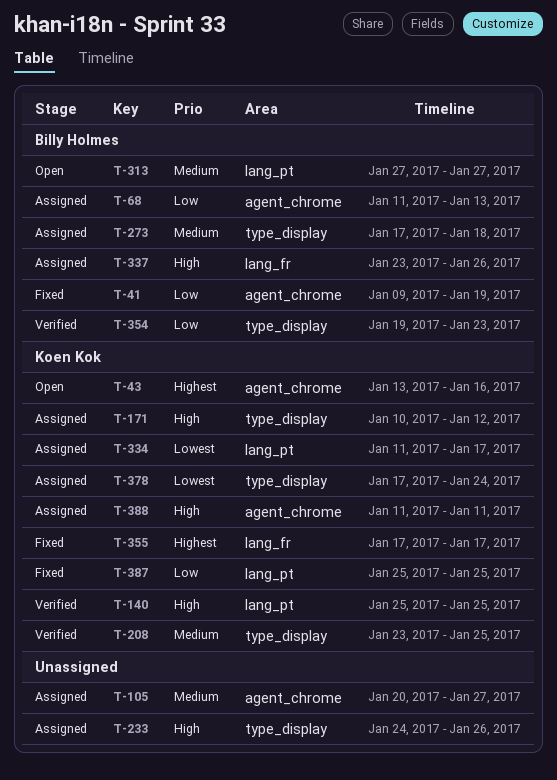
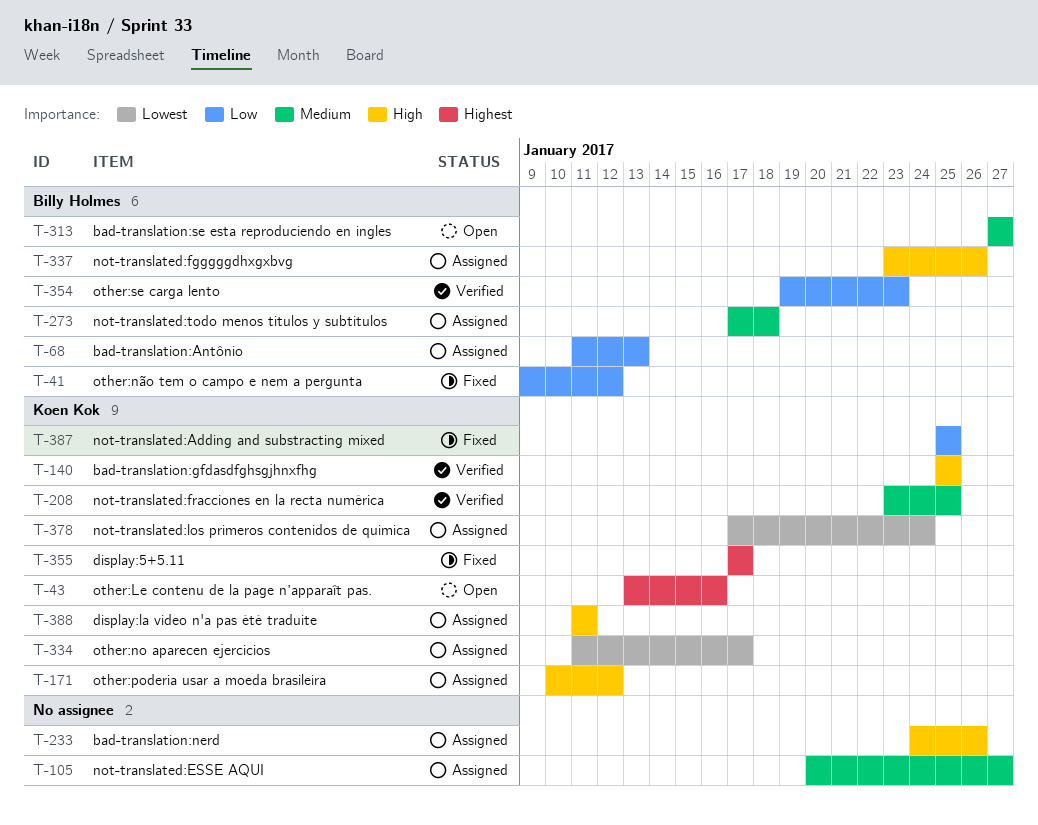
T-41, due: Jan 19 -> Jan 12

